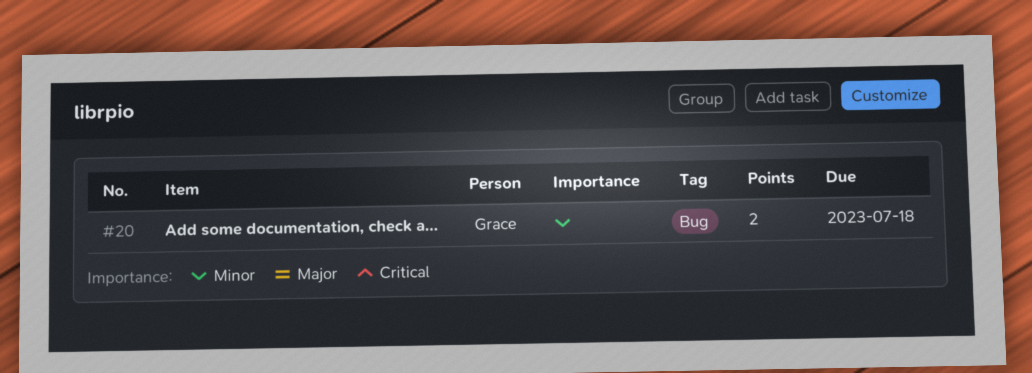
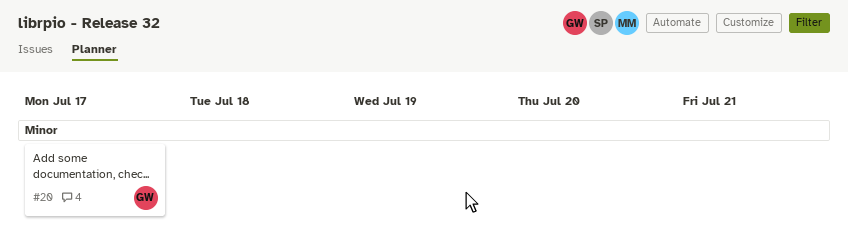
#20, due: Jul 18 -> Jul 17

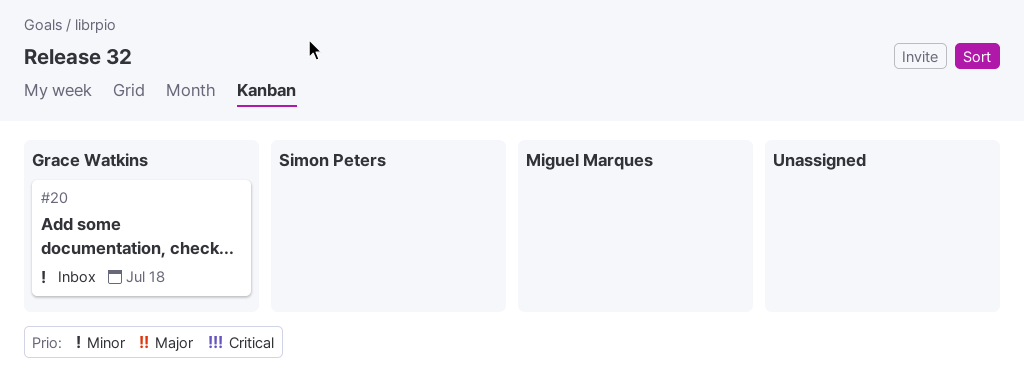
#20, due: Jul 17 -> Jul 18

